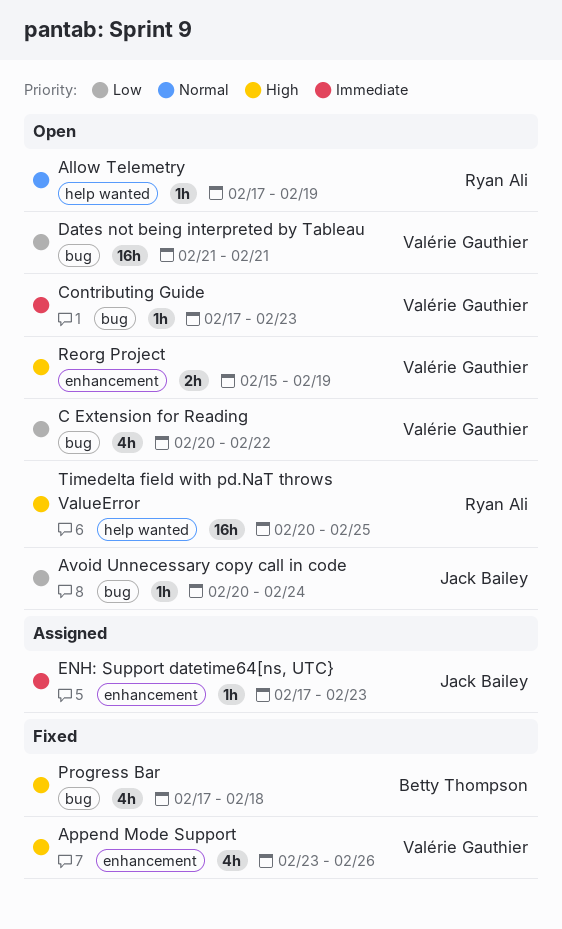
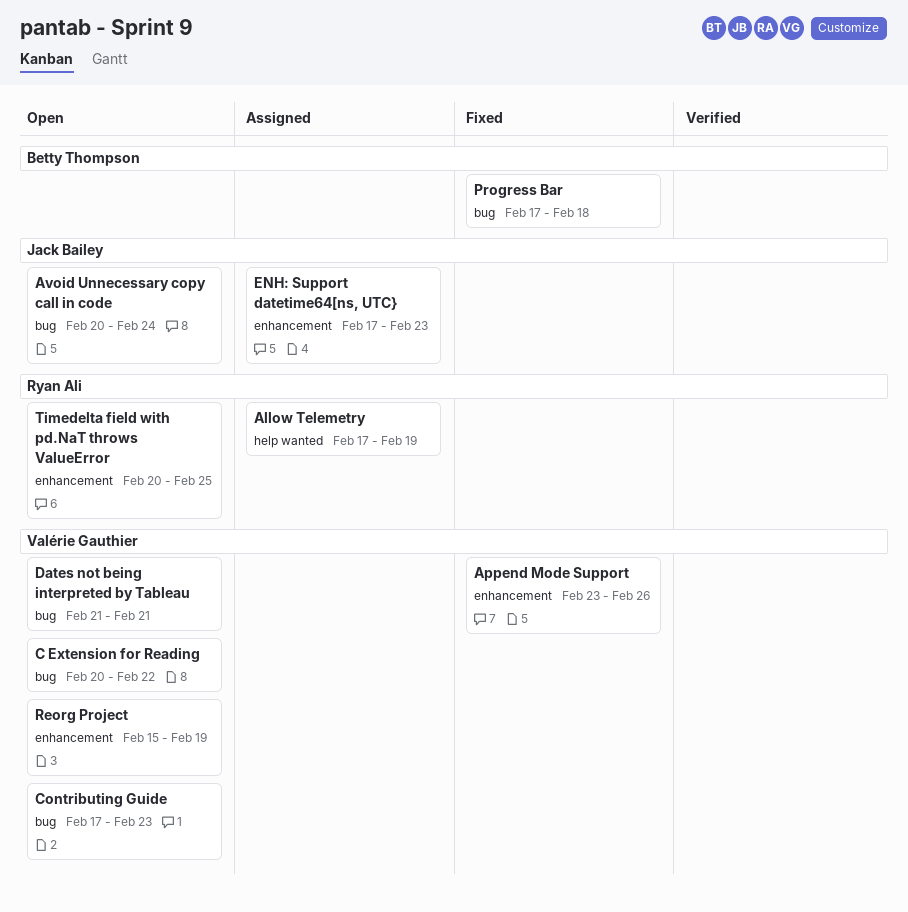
Allow Telemetry, status: Open -> Assigned
Timedelta field with pd.NaT throws ValueError, label: help wanted -> enhancement

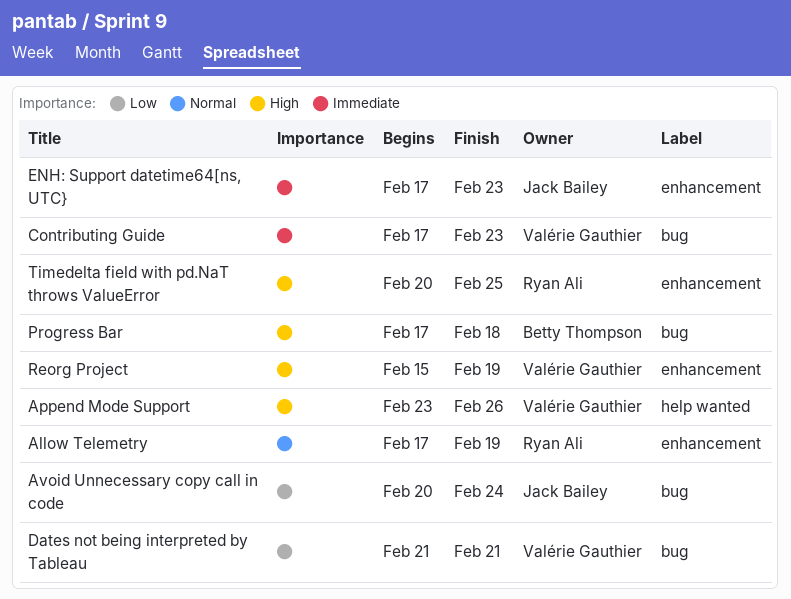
Allow Telemetry, label: help wanted -> enhancement
Append Mode Support, label: enhancement -> help wanted
C Extension for Reading: present -> none

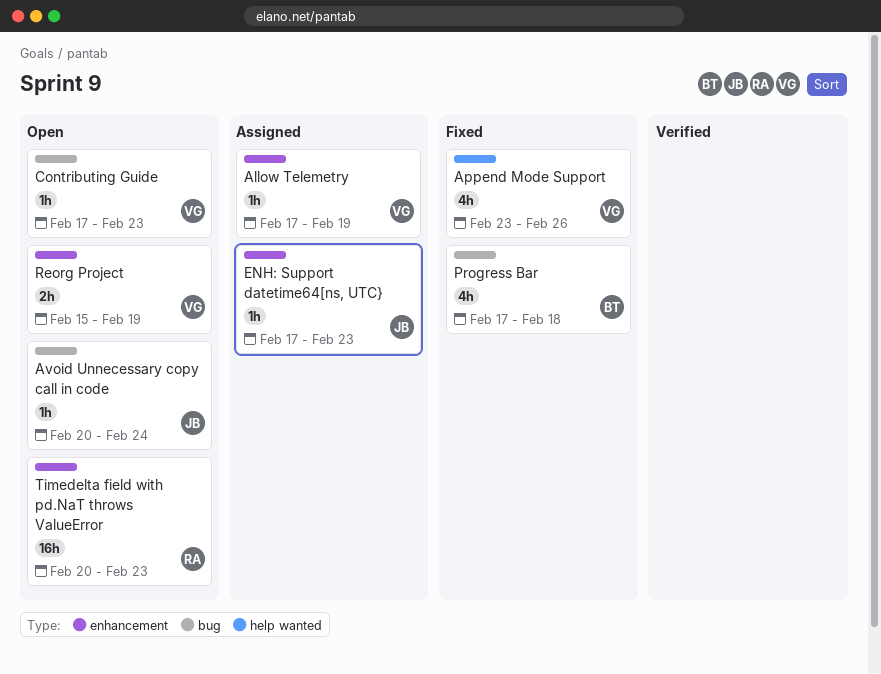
Allow Telemetry, owner: Ryan Ali -> Valérie Gauthier
Dates not being interpreted by Tableau: present -> none
Timedelta field with pd.NaT throws ValueError, due: Feb 25 -> Feb 23

